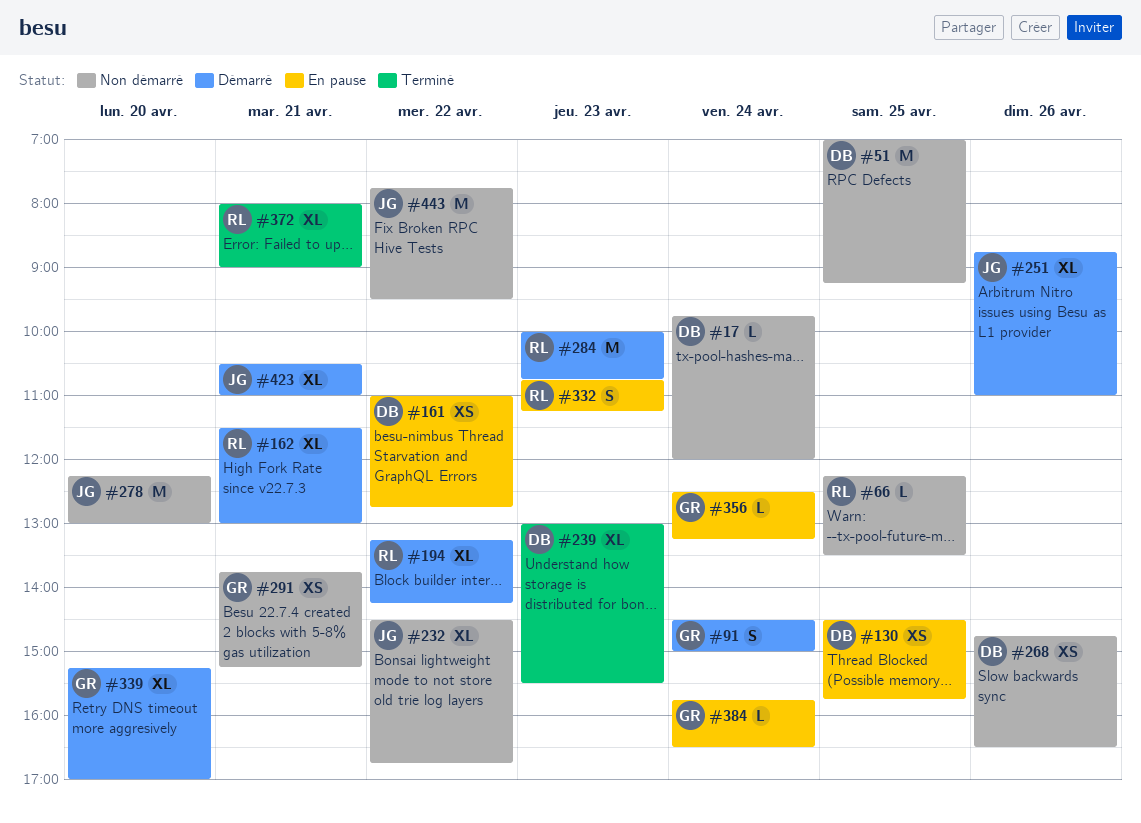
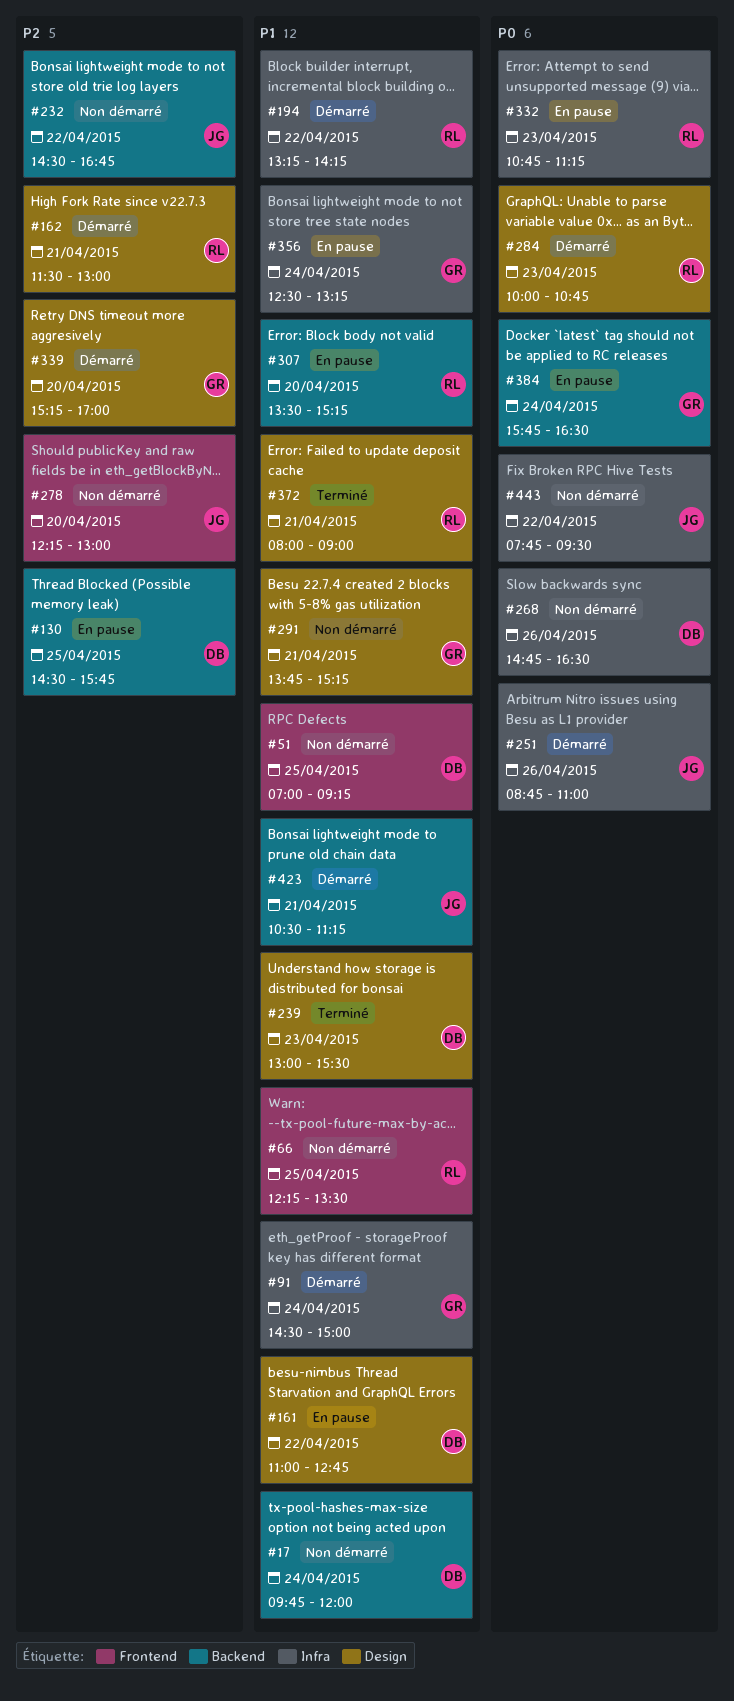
#307: none -> present
#423, ends: 11:00 -> 11:15

